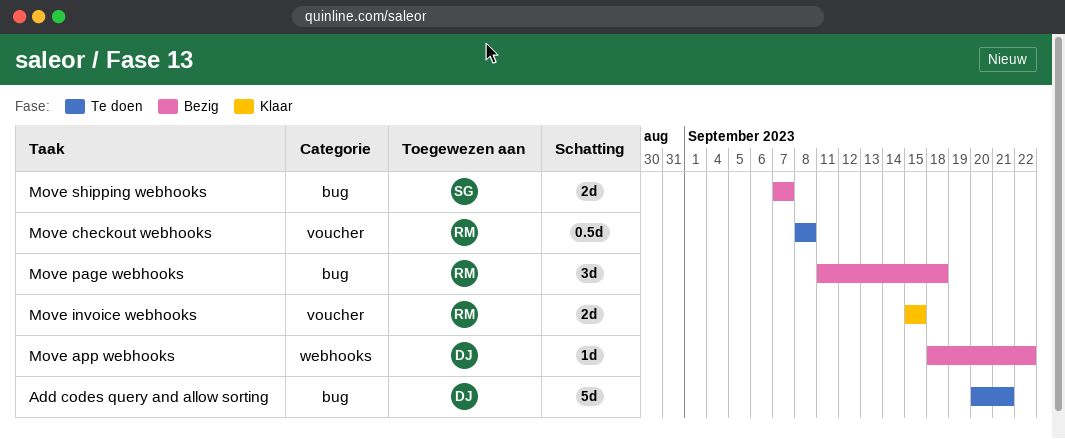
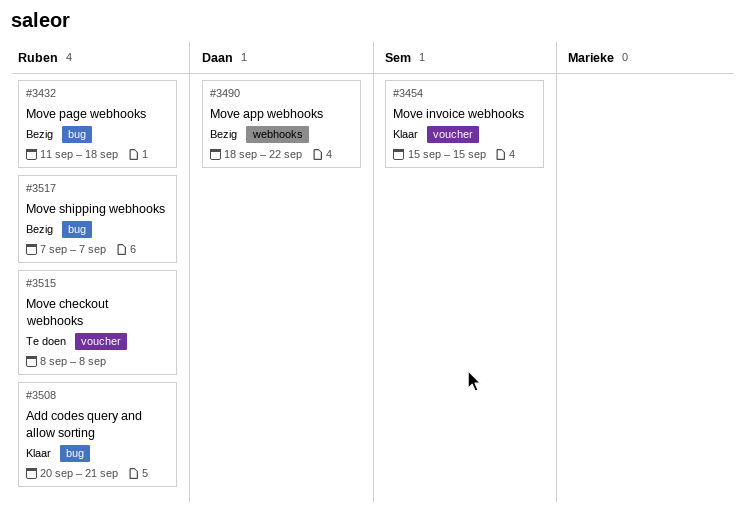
Add codes query and allow sorting, status: Te doen -> Klaar
Add codes query and allow sorting, owner: Daan -> Ruben
Move invoice webhooks, owner: Ruben -> Sem
Move shipping webhooks, owner: Sem -> Ruben

